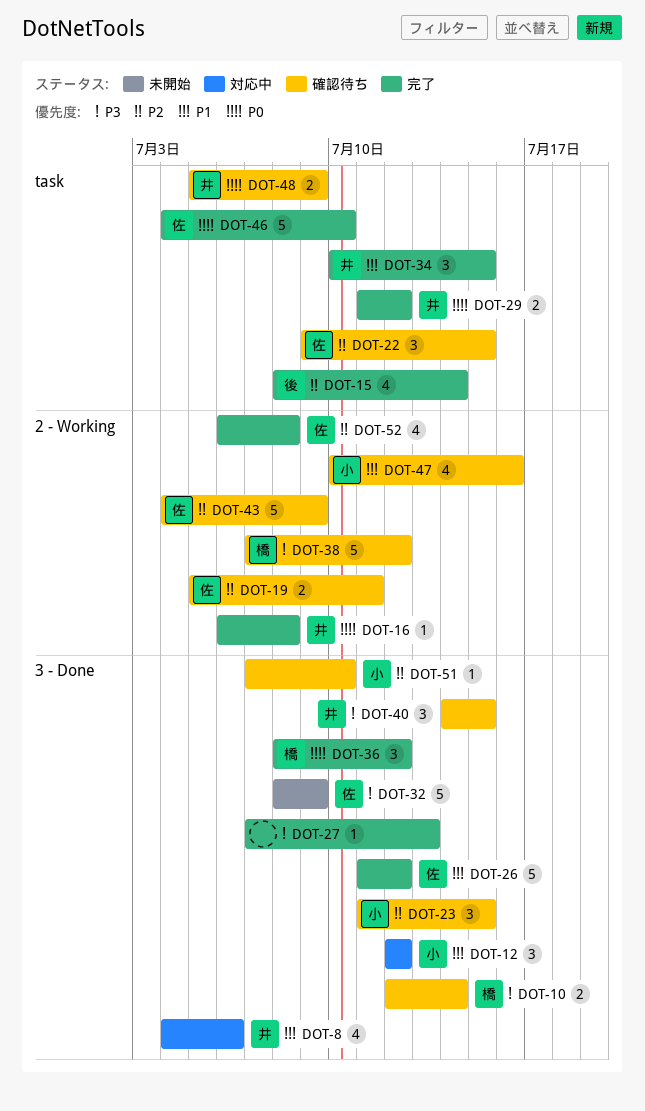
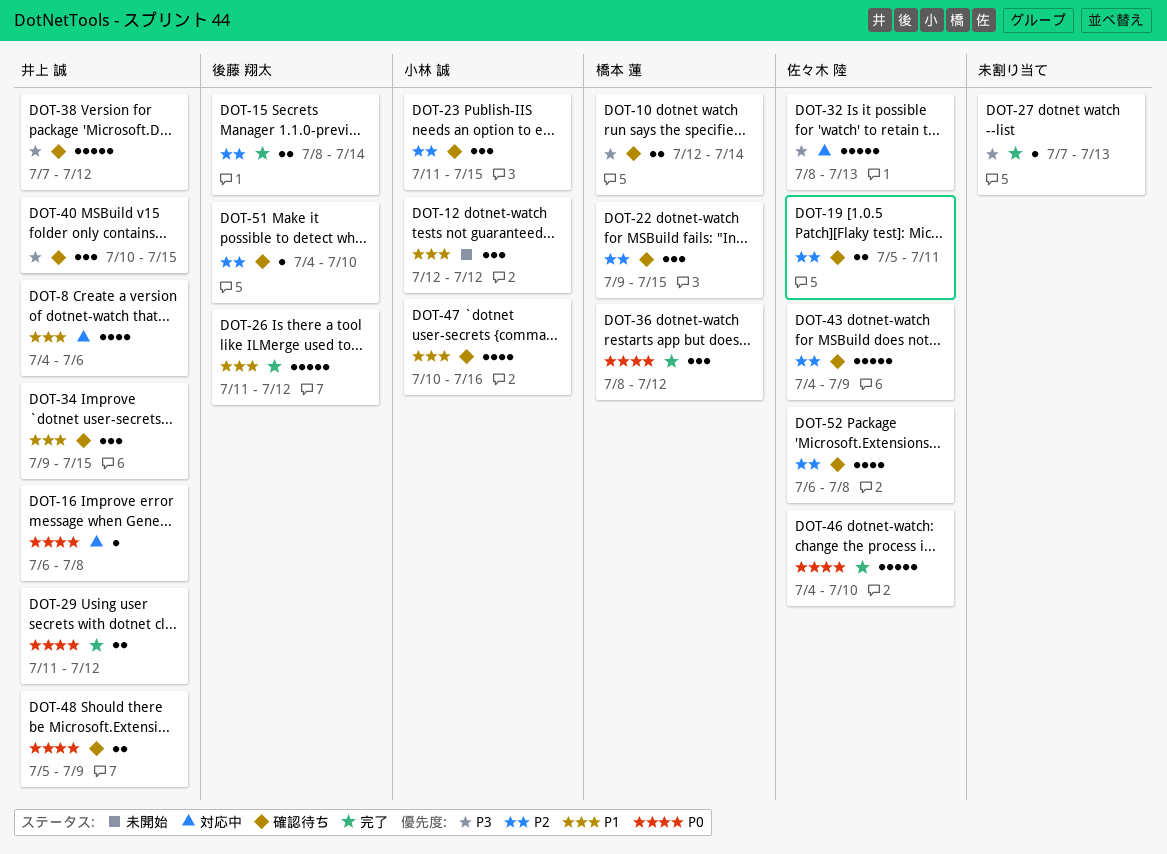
DOT-12, status: 対応中 -> 未開始
DOT-15, estimate: 4 -> 2
DOT-16, status: 完了 -> 対応中
DOT-22, owner: 佐々木 陸 -> 橋本 蓮
DOT-26, owner: 佐々木 陸 -> 後藤 翔太
DOT-32, status: 未開始 -> 対応中
DOT-32, due: Jul 9 -> Jul 13
DOT-34, status: 完了 -> 確認待ち
DOT-34, start: Jul 10 -> Jul 9
DOT-38, owner: 橋本 蓮 -> 井上 誠
DOT-40, start: Jul 14 -> Jul 10
DOT-51, owner: 小林 誠 -> 後藤 翔太
DOT-51, start: Jul 7 -> Jul 4
DOT-52, status: 完了 -> 確認待ち

